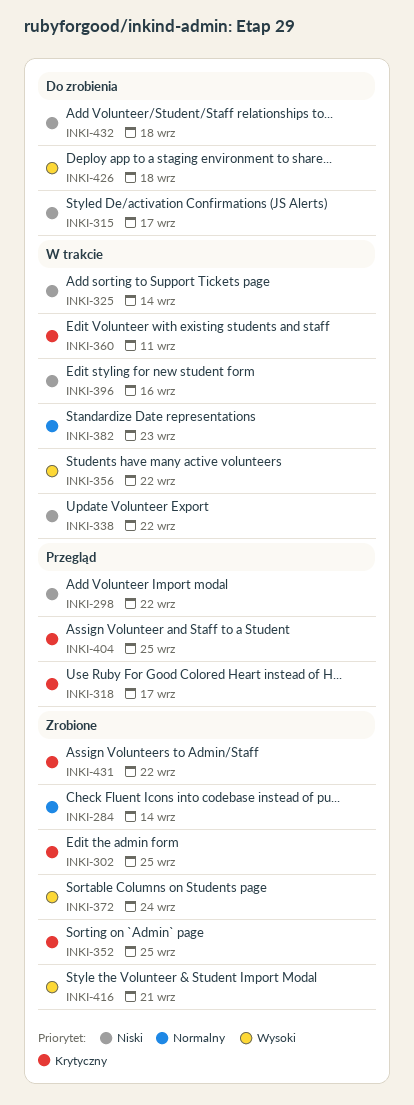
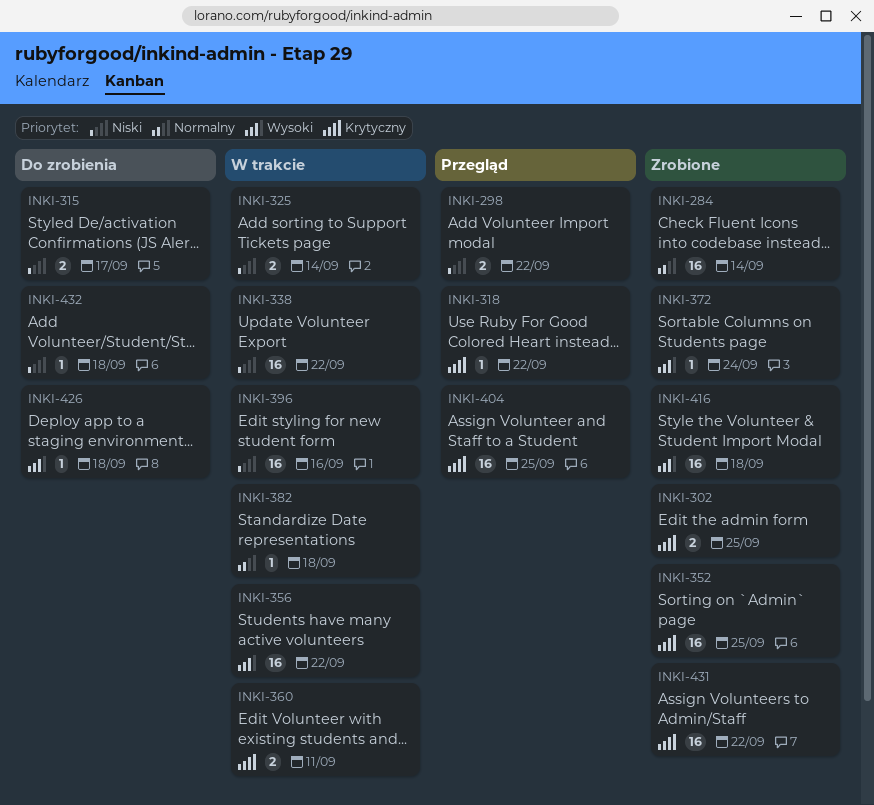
INKI-318, due: Sep 17 -> Sep 22
INKI-382, due: Sep 23 -> Sep 18
INKI-416, due: Sep 21 -> Sep 18

